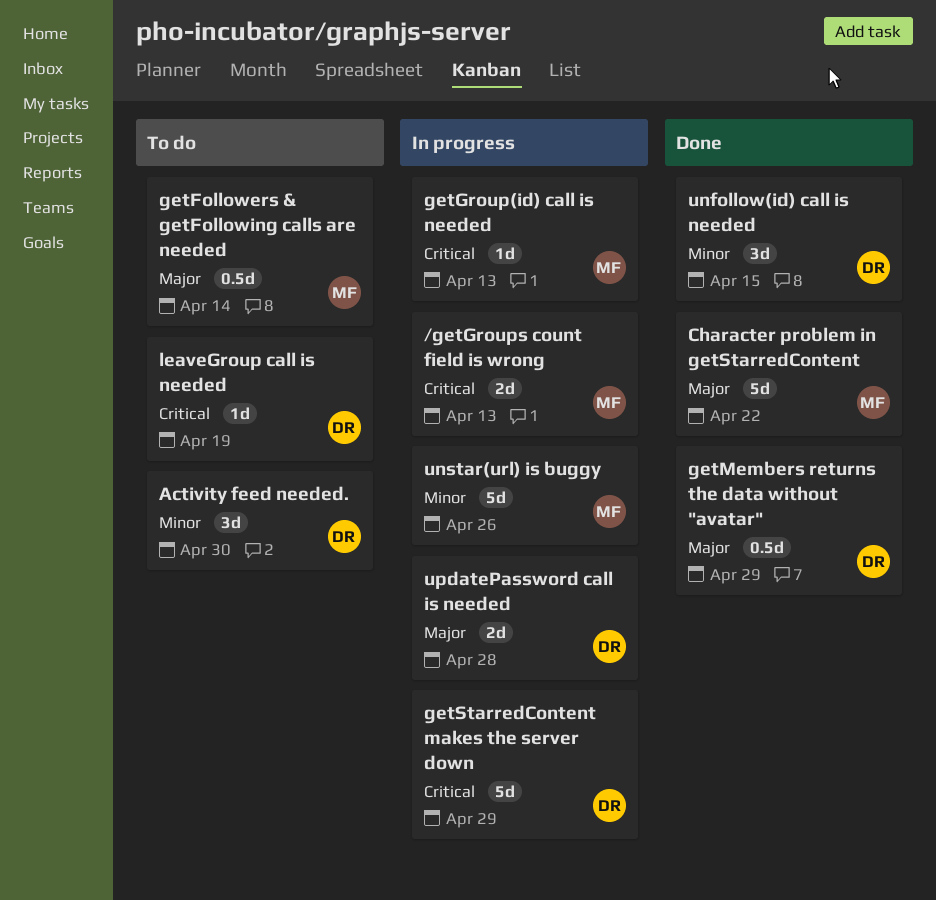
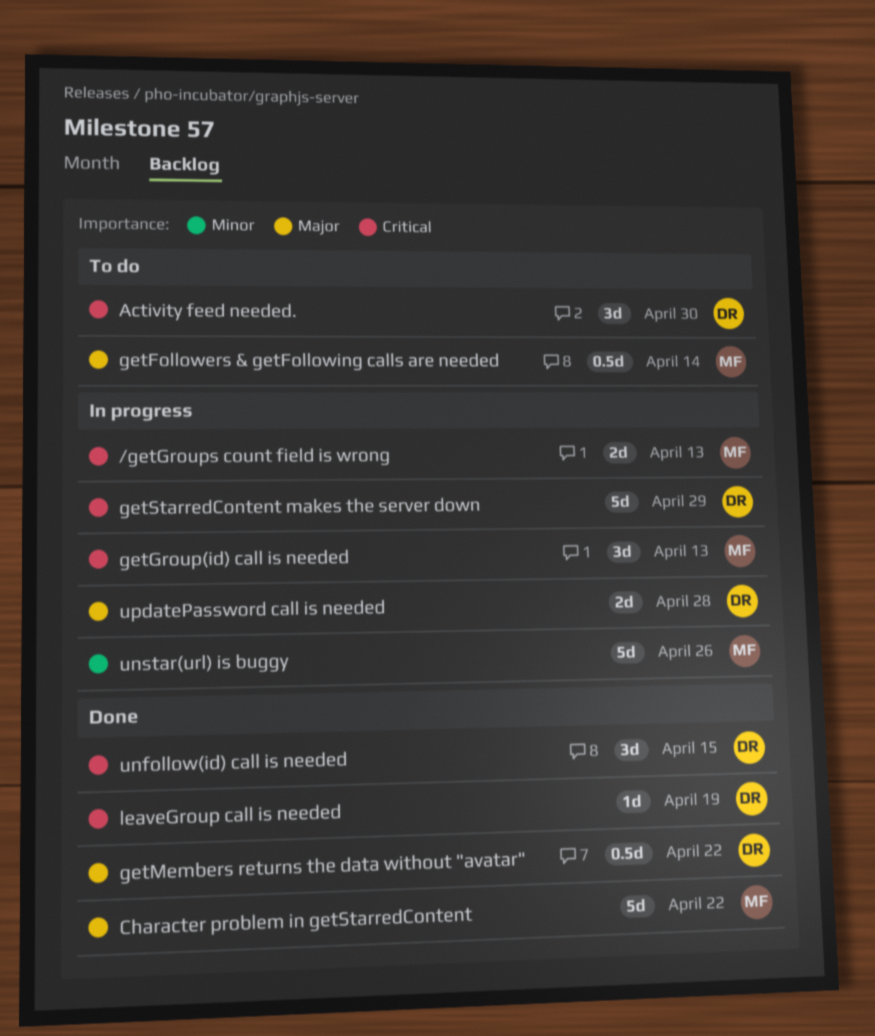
Activity feed needed., priority: Minor -> Critical
getGroup(id) call is needed, estimate: 1d -> 3d
getMembers returns the data without "avatar", due: Apr 29 -> Apr 22
leaveGroup call is needed, status: To do -> Done
unfollow(id) call is needed, priority: Minor -> Critical

